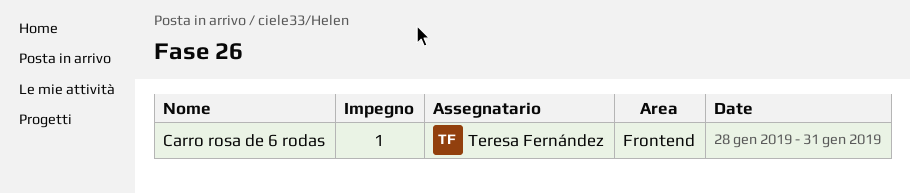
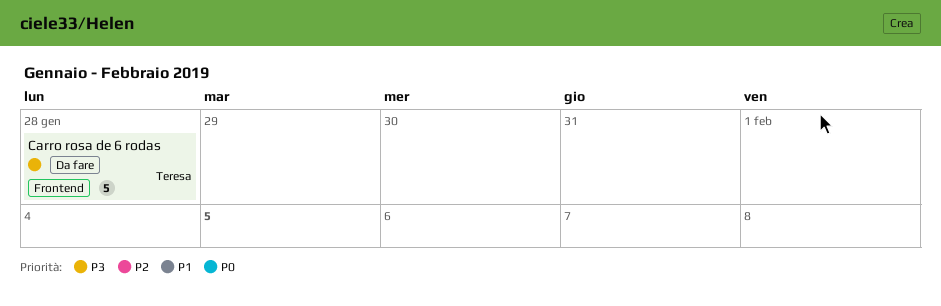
Carro rosa de 6 rodas, estimate: 1 -> 5
Carro rosa de 6 rodas, due: Jan 31 -> Jan 28

